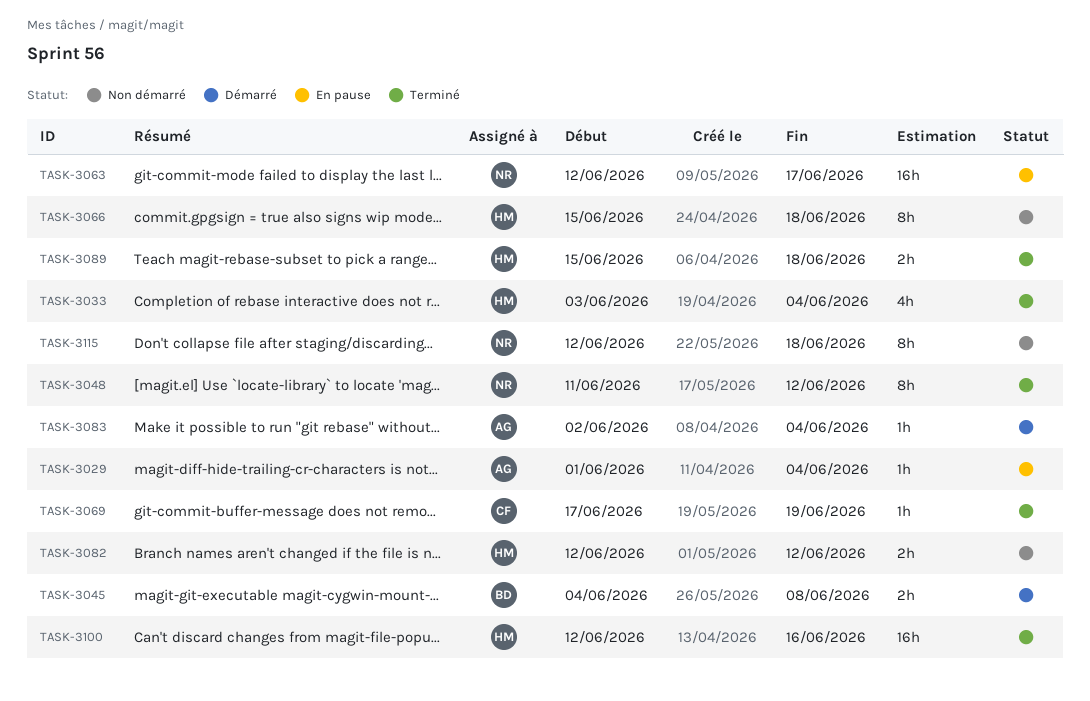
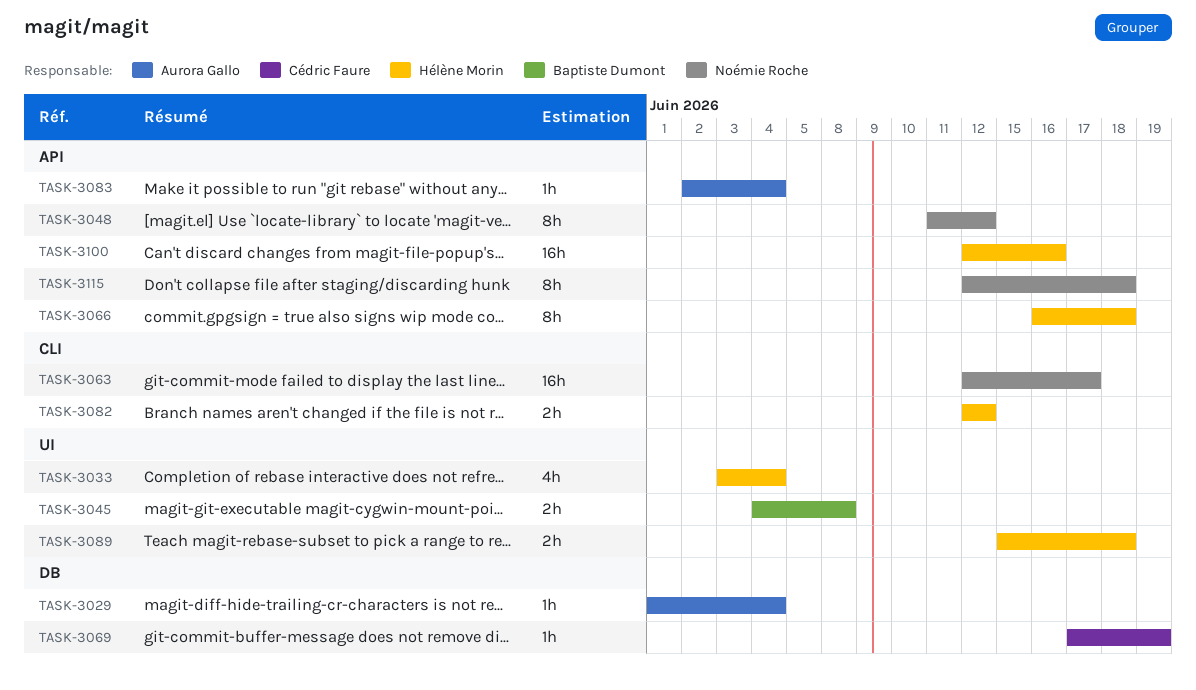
TASK-3066, start: Jun 15 -> Jun 16

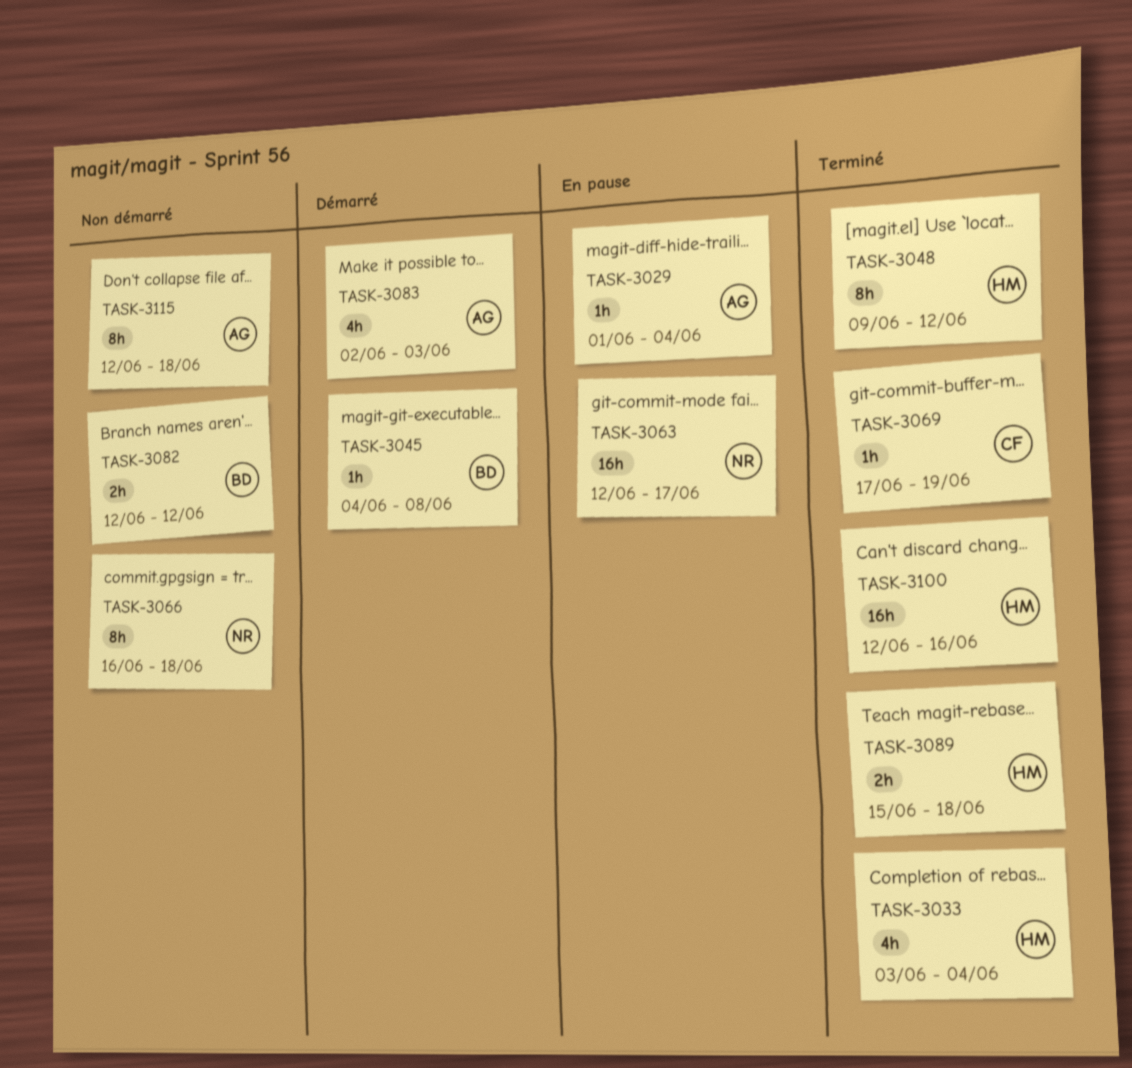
TASK-3045, estimate: 2h -> 1h
TASK-3048, owner: Noémie Roche -> Hélène Morin
TASK-3048, start: Jun 11 -> Jun 9
TASK-3066, owner: Hélène Morin -> Noémie Roche
TASK-3082, owner: Hélène Morin -> Baptiste Dumont
TASK-3083, estimate: 1h -> 4h
TASK-3083, due: Jun 4 -> Jun 3
TASK-3115, owner: Noémie Roche -> Aurora Gallo

